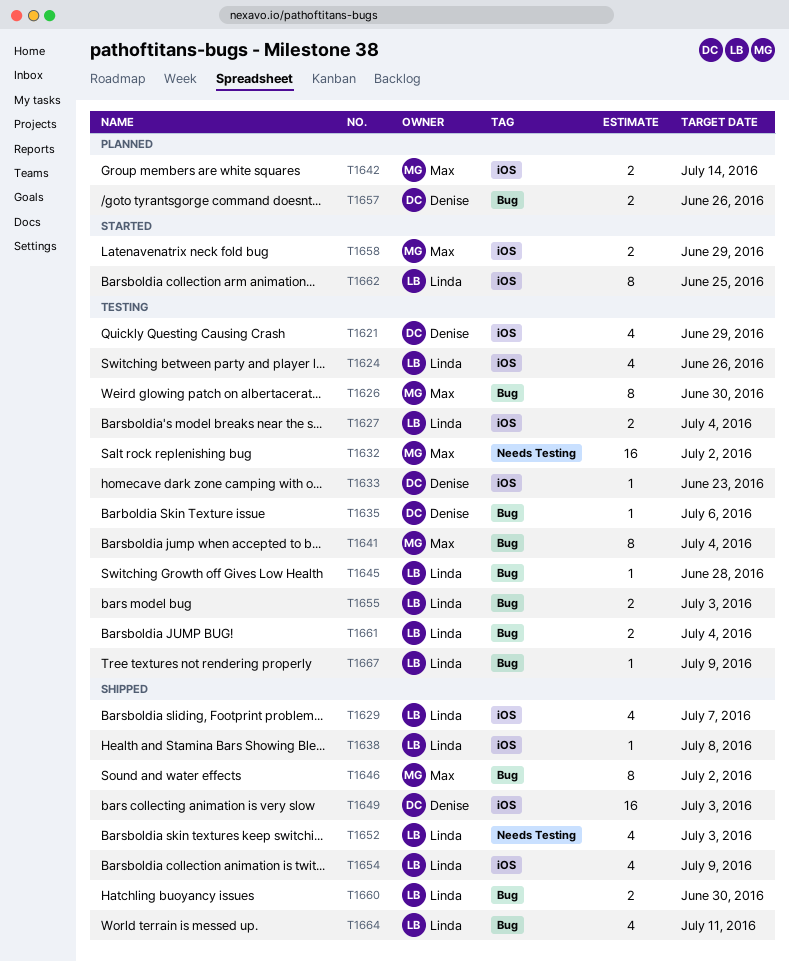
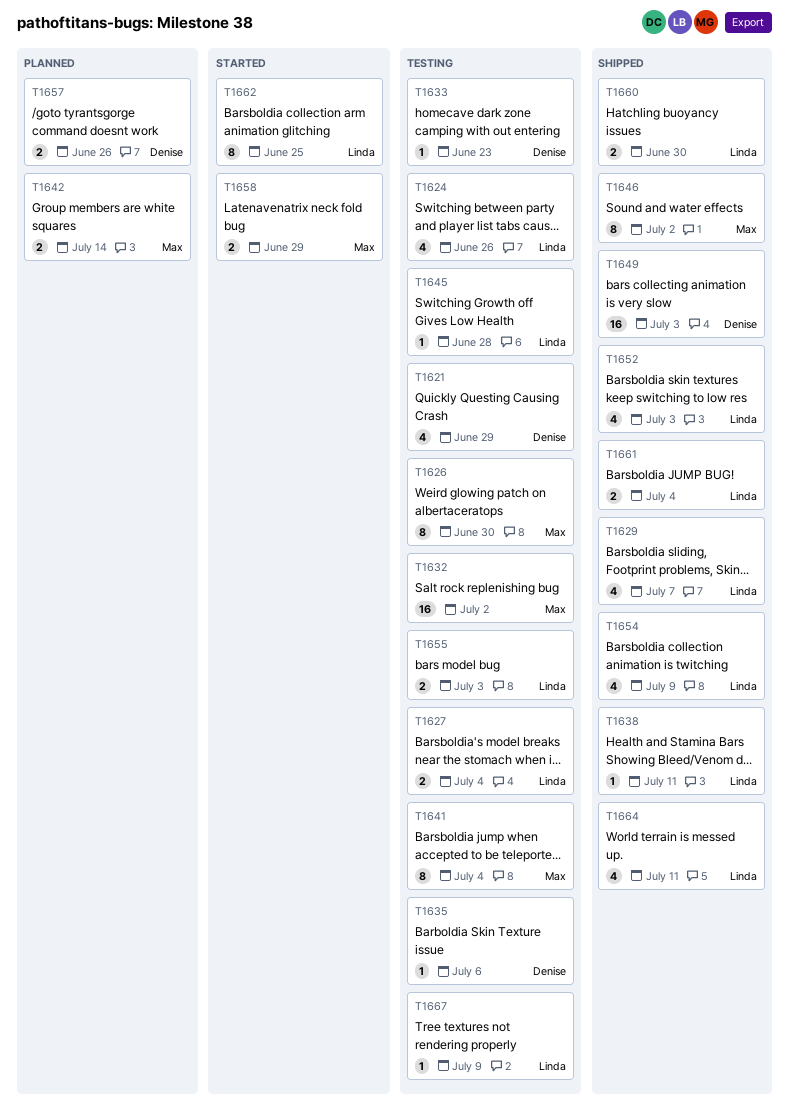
T1638, due: Jul 8 -> Jul 11
T1661, status: Testing -> Shipped

